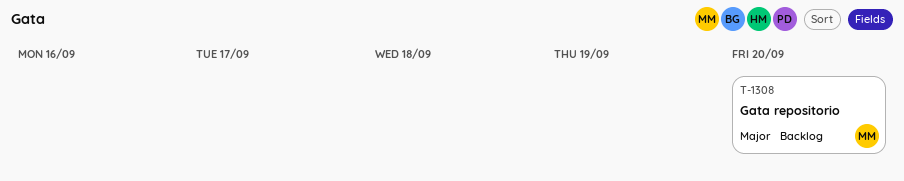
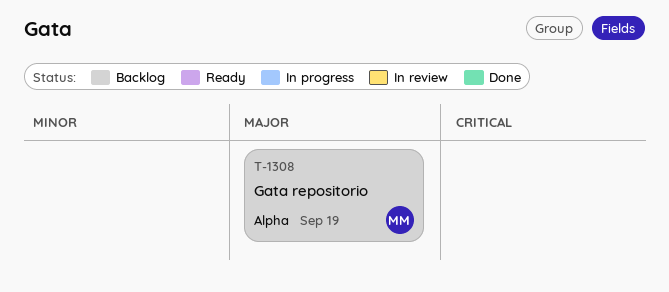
T-1308, due: Sep 20 -> Sep 19

